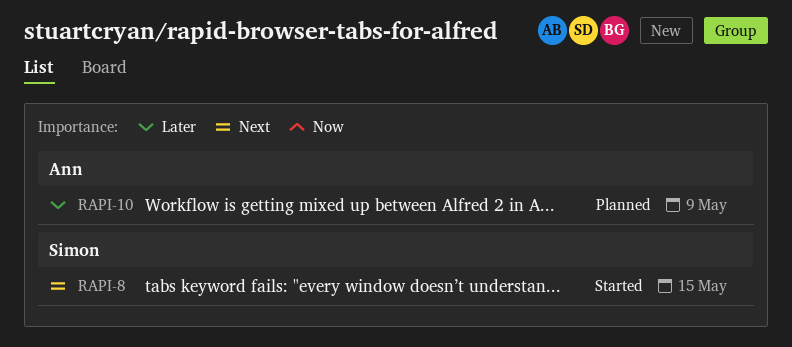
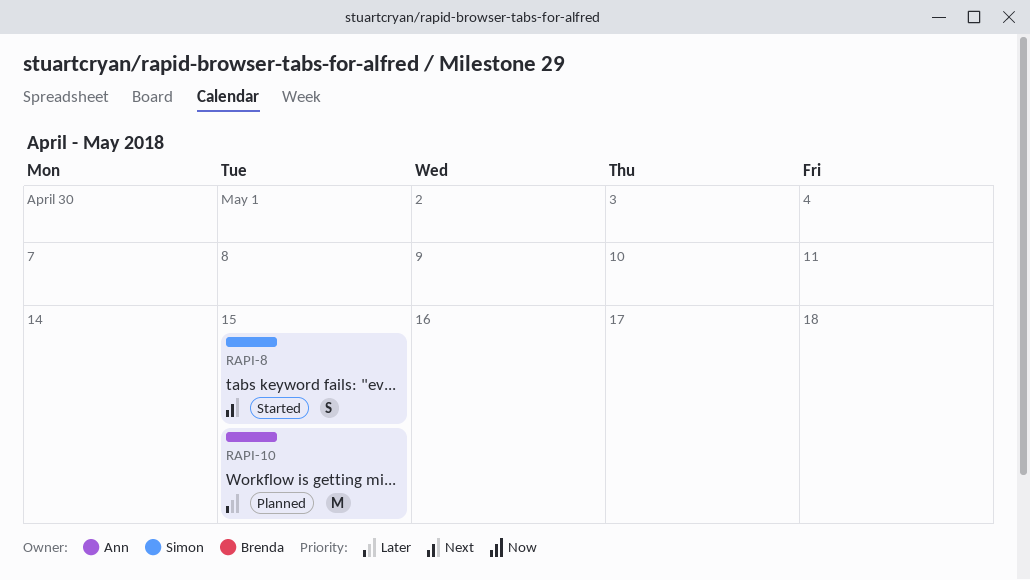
RAPI-10, due: May 9 -> May 15

